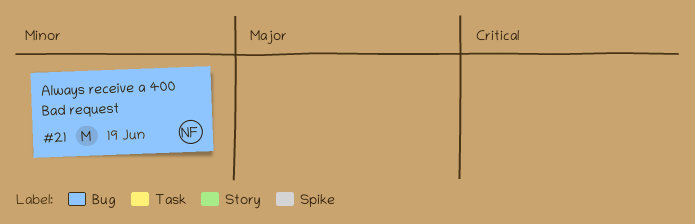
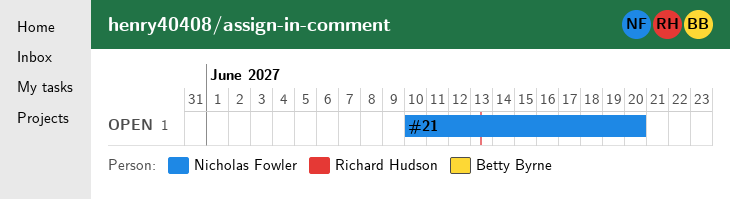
#21, due: Jun 19 -> Jun 20

